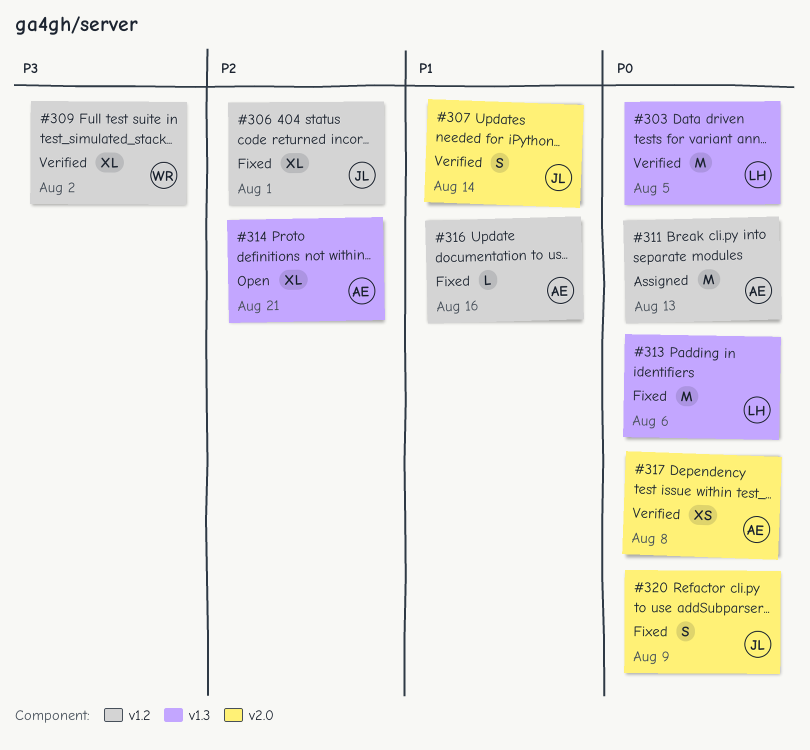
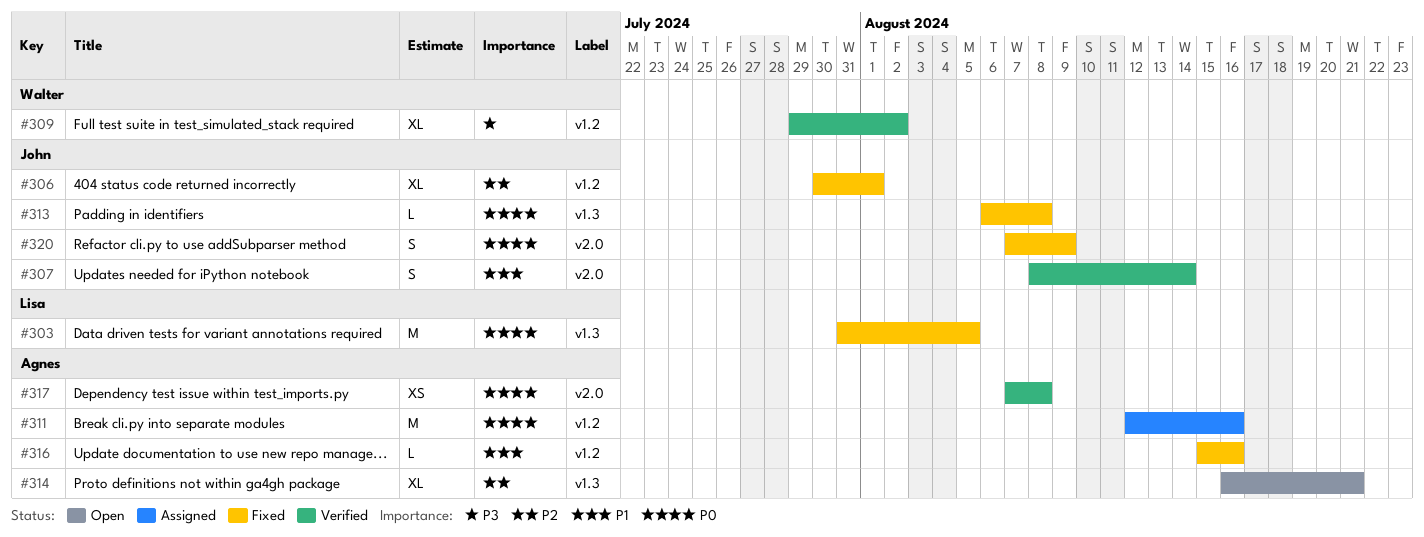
#303, status: Verified -> Fixed
#311, due: Aug 13 -> Aug 16
#313, owner: Lisa -> John
#313, estimate: M -> L
#313, due: Aug 6 -> Aug 8

